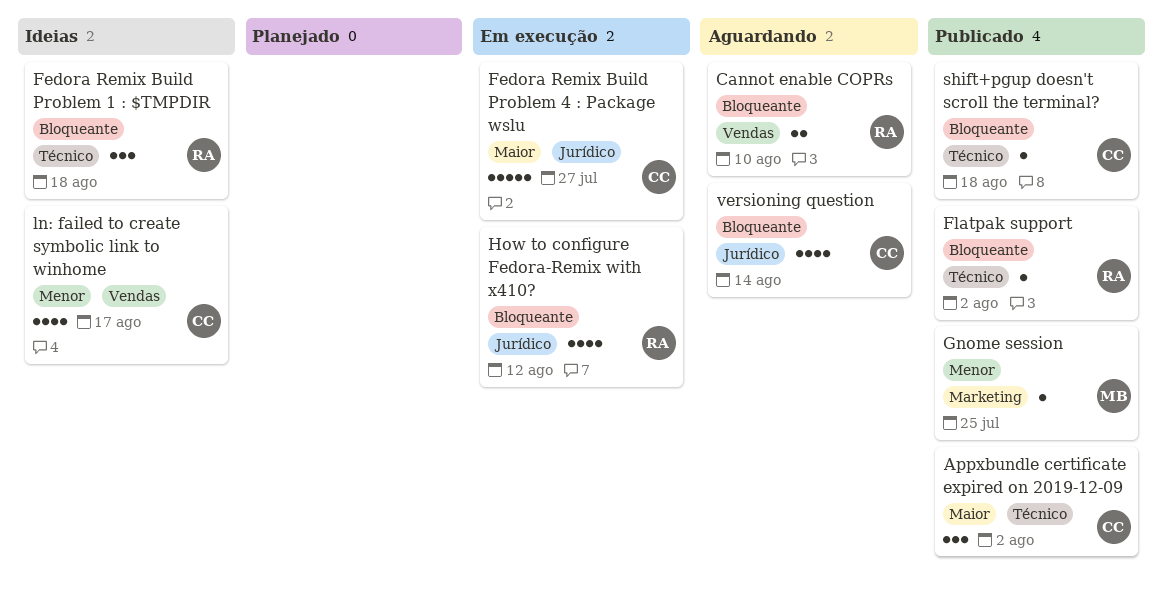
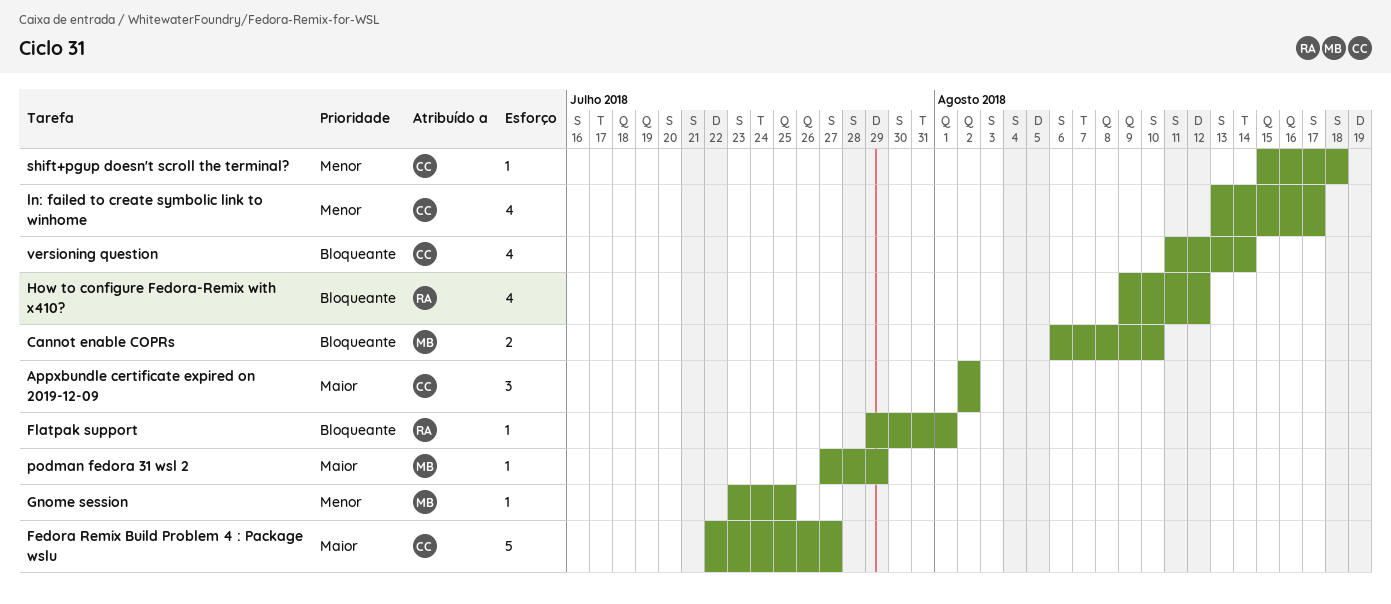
Cannot enable COPRs, owner: RA -> MB
Fedora Remix Build Problem 1 : $TMPDIR: present -> none
Flatpak support, due: Aug 2 -> Aug 1
podman fedora 31 wsl 2: none -> present
shift+pgup doesn't scroll the terminal?, priority: Bloqueante -> Menor

